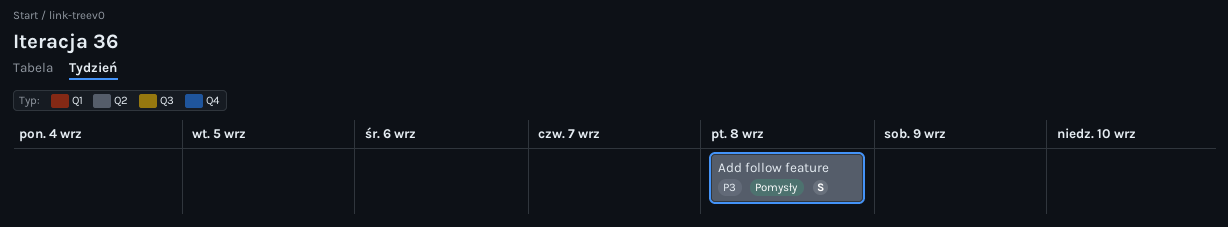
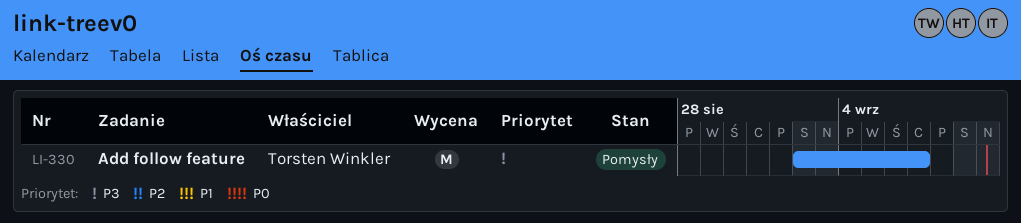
Add follow feature, estimate: S -> M
Add follow feature, due: Sep 8 -> Sep 7

